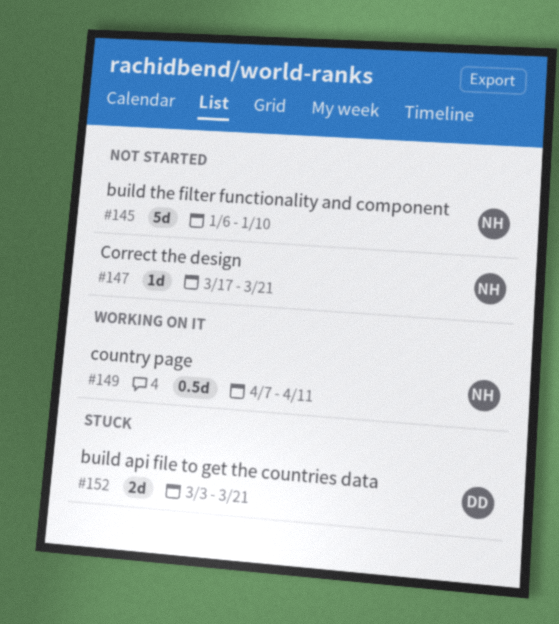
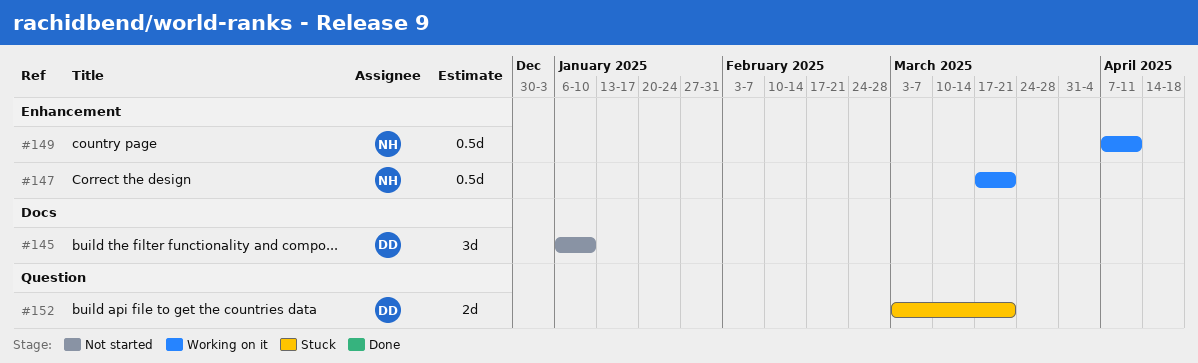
#145, owner: NH -> DD
#145, estimate: 5d -> 3d
#147, status: Not started -> Working on it
#147, estimate: 1d -> 0.5d

